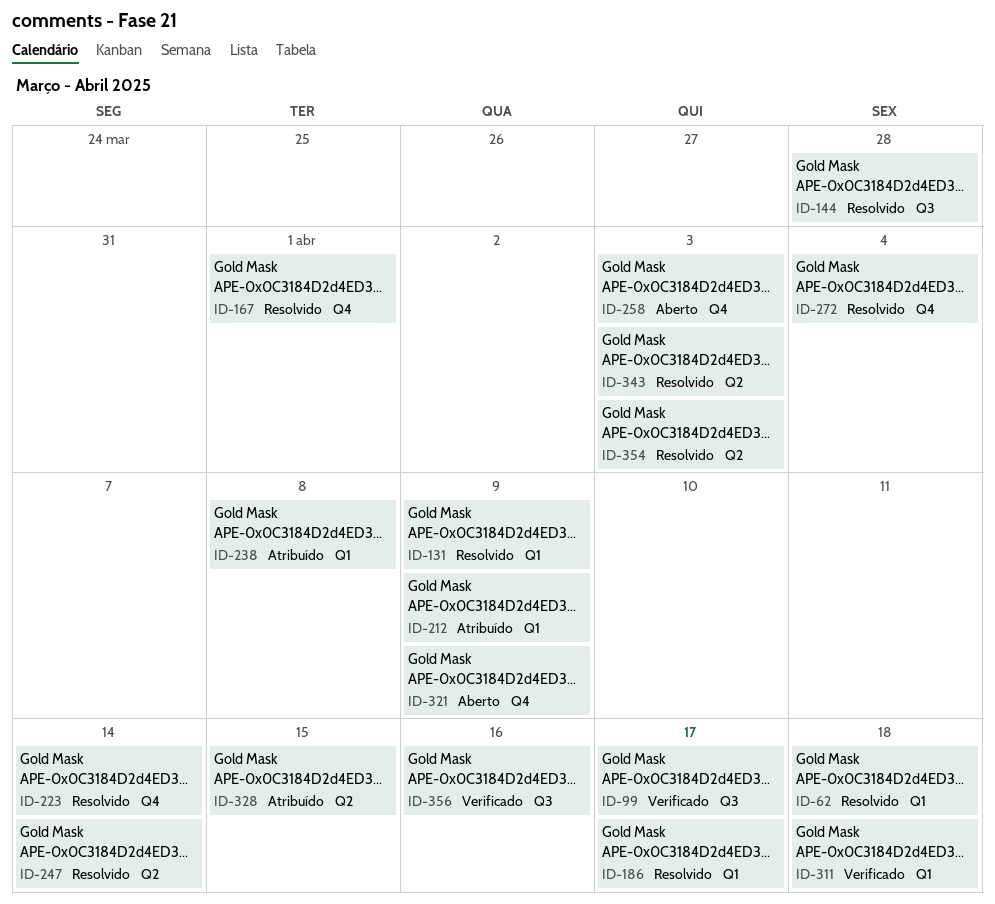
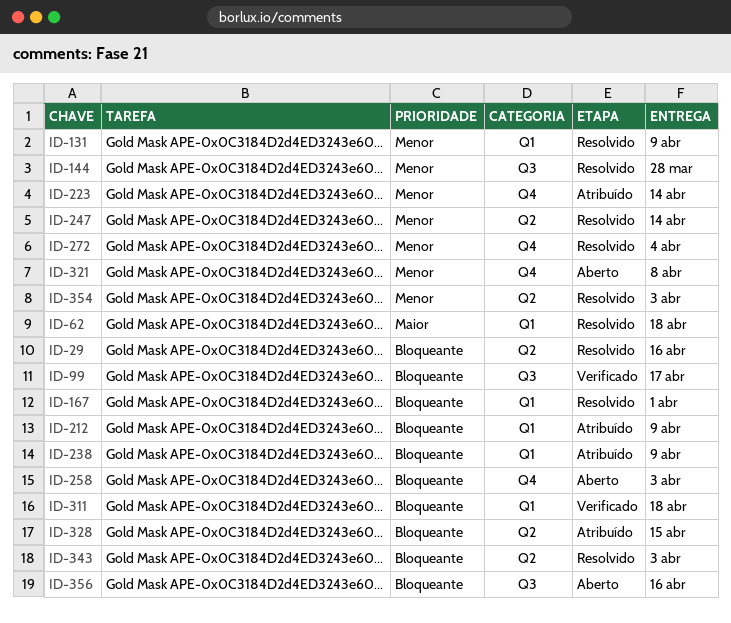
ID-29: none -> present
ID-167, label: Q4 -> Q1
ID-186: present -> none
ID-223, status: Resolvido -> Atribuído
ID-238, due: Apr 8 -> Apr 9
ID-321, due: Apr 9 -> Apr 8
ID-356, status: Verificado -> Aberto

